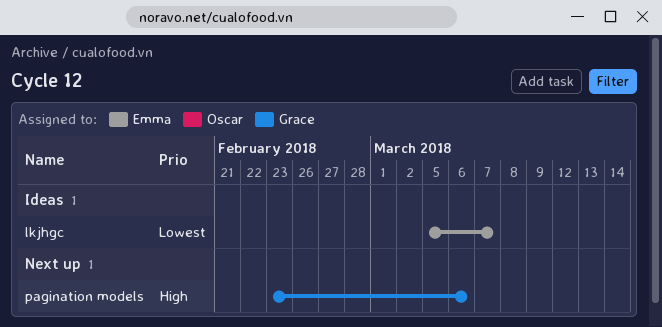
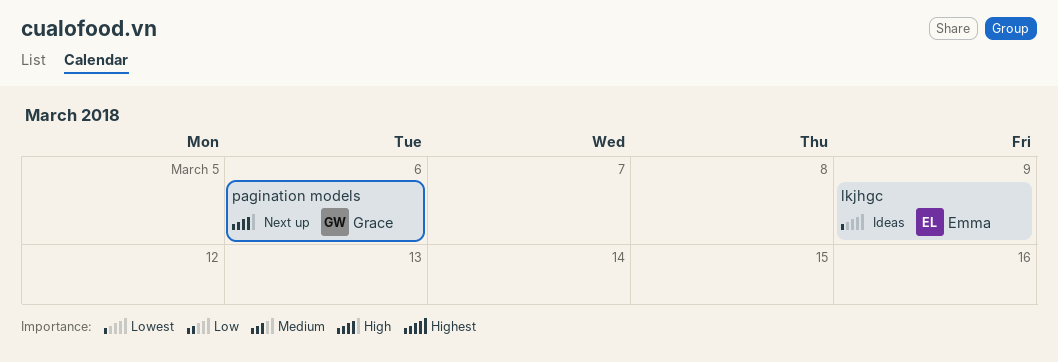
lkjhgc, due: Mar 7 -> Mar 9

